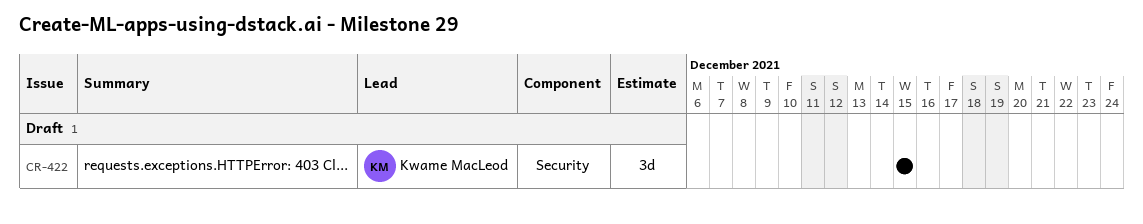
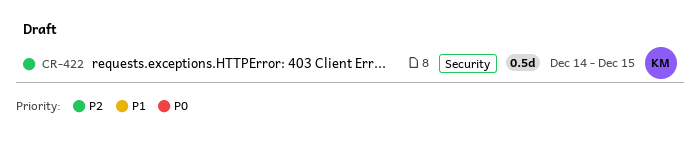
CR-422, estimate: 3d -> 0.5d
CR-422, start: Dec 15 -> Dec 14

